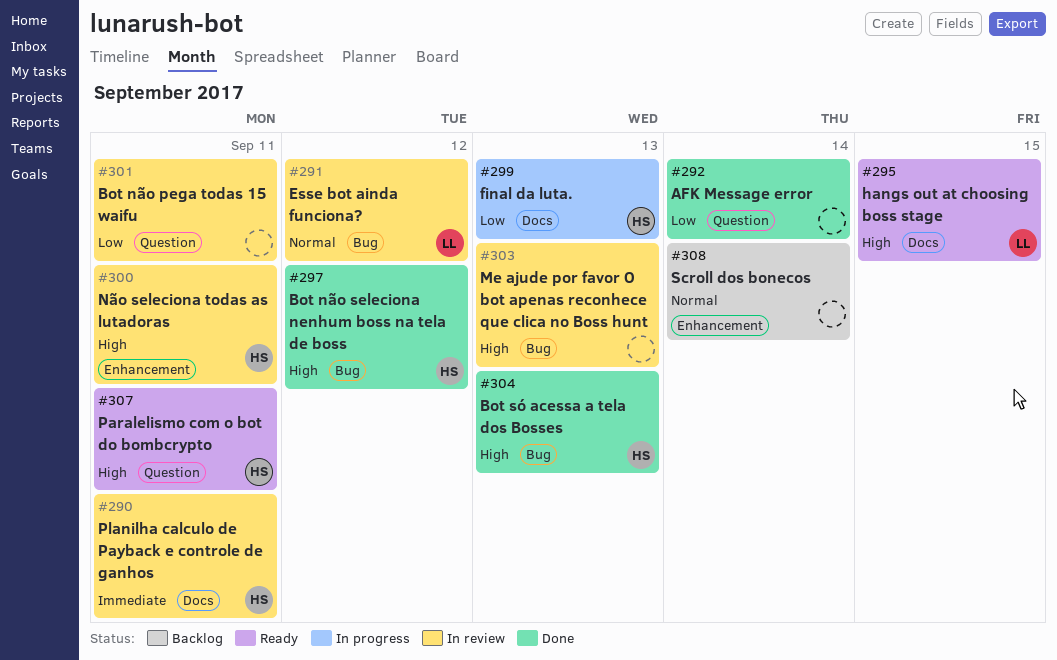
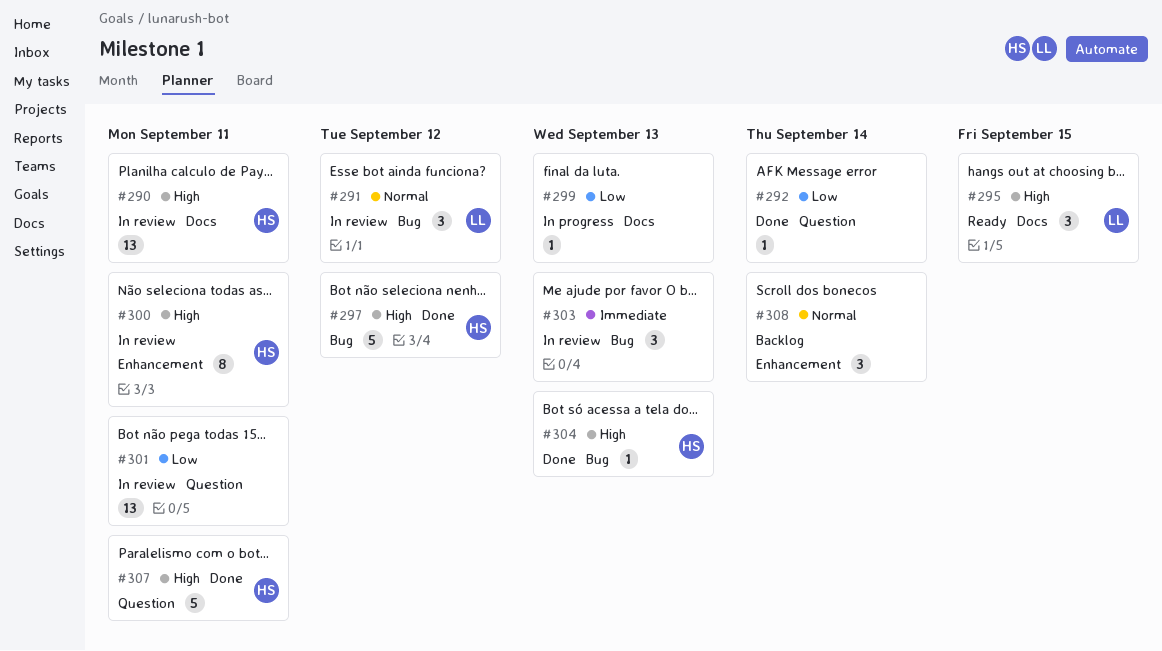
#290, priority: Immediate -> High
#299, owner: HS -> none
#303, priority: High -> Immediate
#307, status: Ready -> Done

